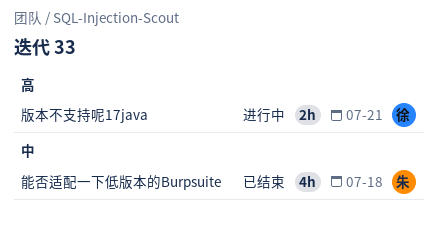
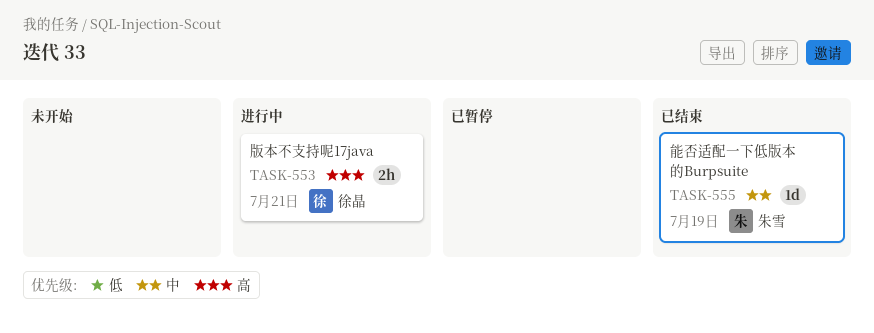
能否适配一下低版本的Burpsuite, estimate: 4h -> 1d
能否适配一下低版本的Burpsuite, due: Jul 18 -> Jul 19

